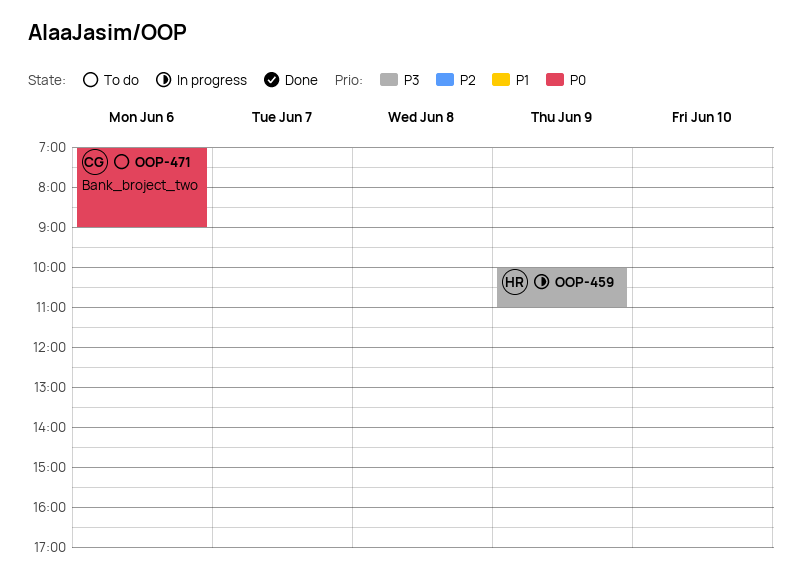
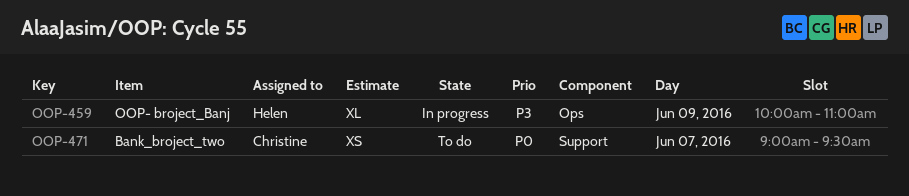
OOP-471, day: Jun 6 -> Jun 7
OOP-471, begins: 07:00 -> 09:00
OOP-471, ends: 09:00 -> 09:30

